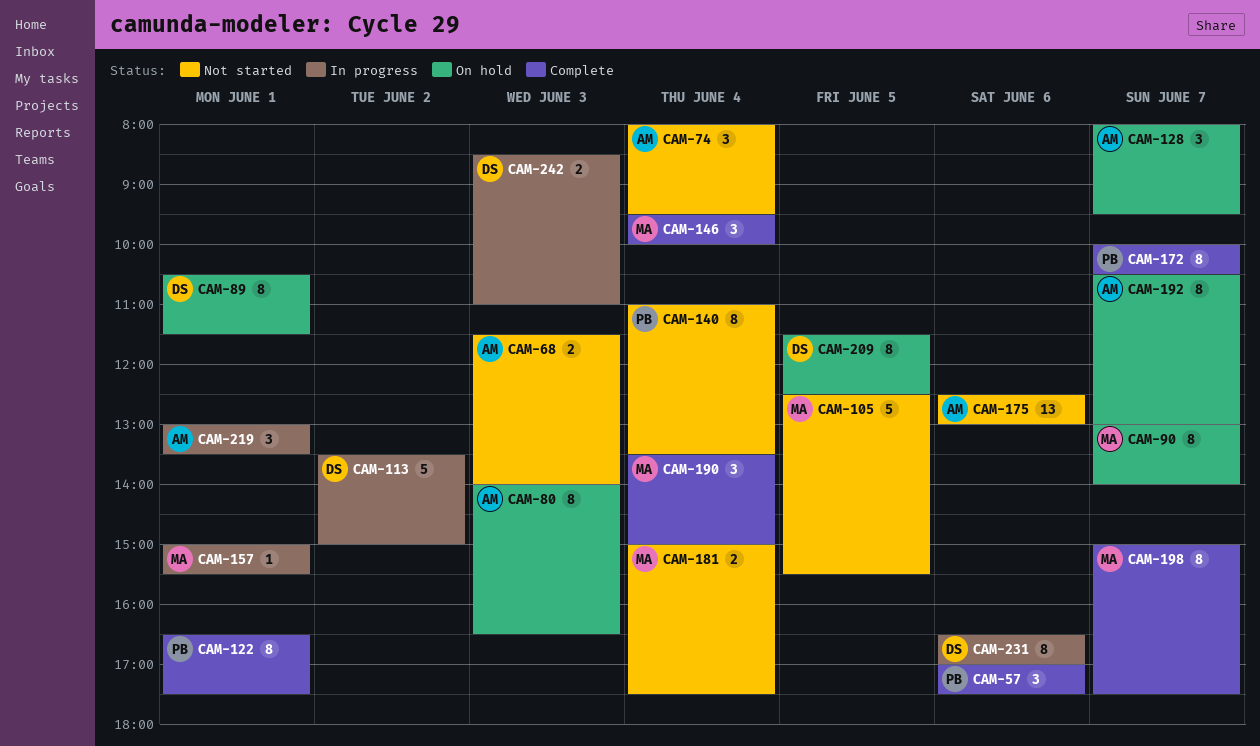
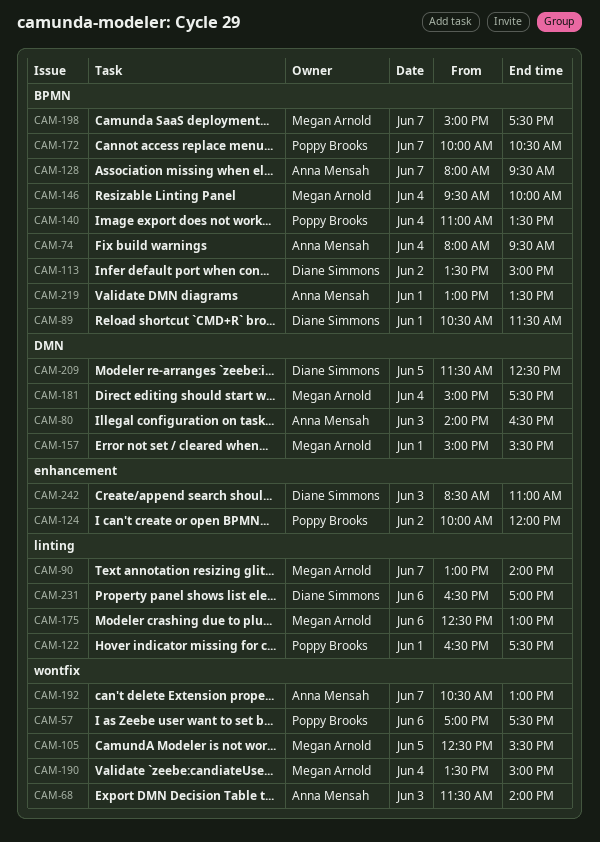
CAM-124: none -> present
CAM-175, owner: Anna Mensah -> Megan Arnold

